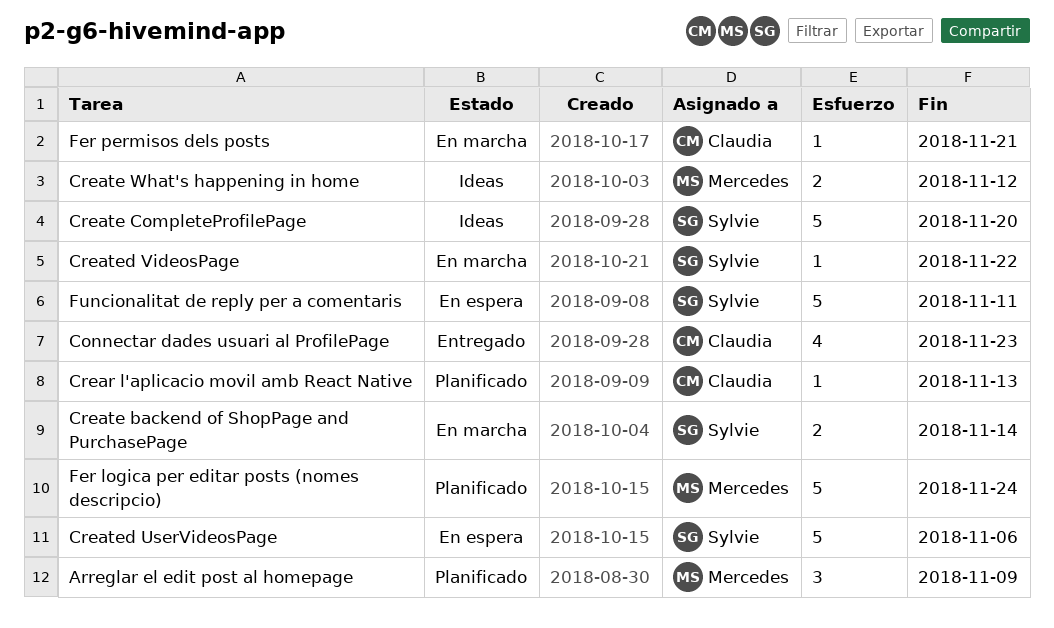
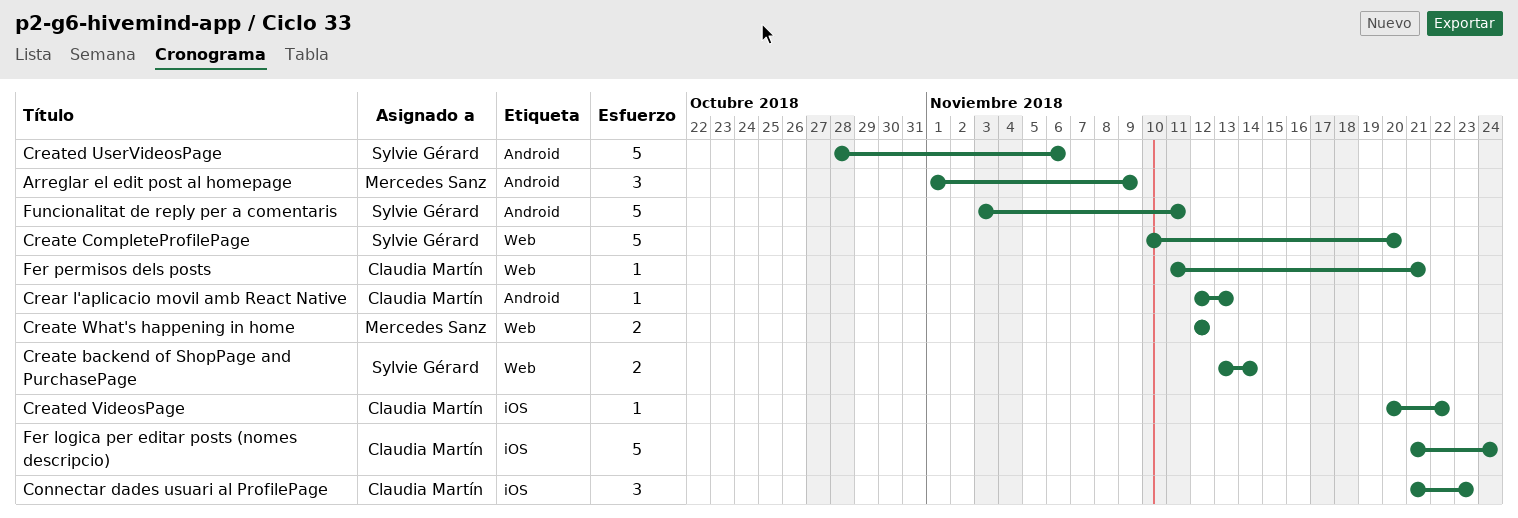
Connectar dades usuari al ProfilePage, estimate: 4 -> 3
Created VideosPage, owner: Sylvie Gérard -> Claudia Martín
Fer logica per editar posts (nomes descripcio), owner: Mercedes Sanz -> Claudia Martín

